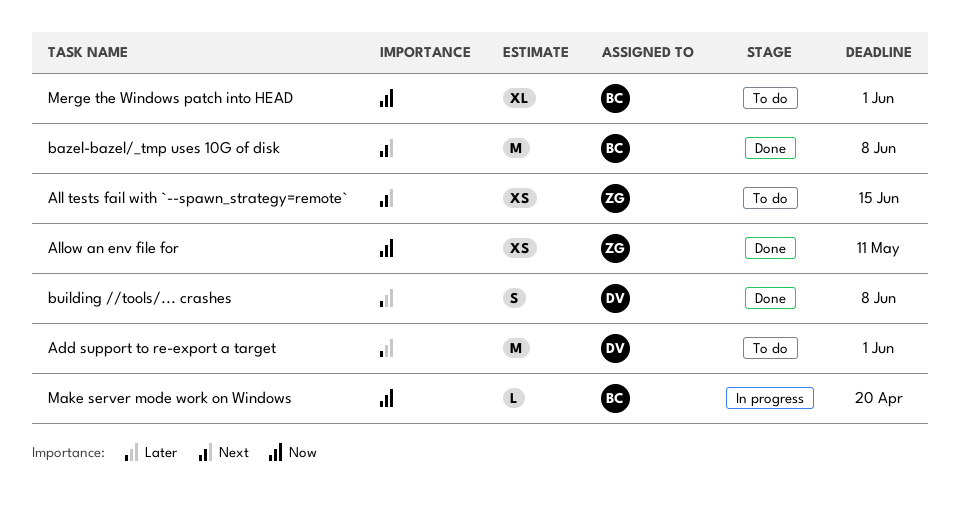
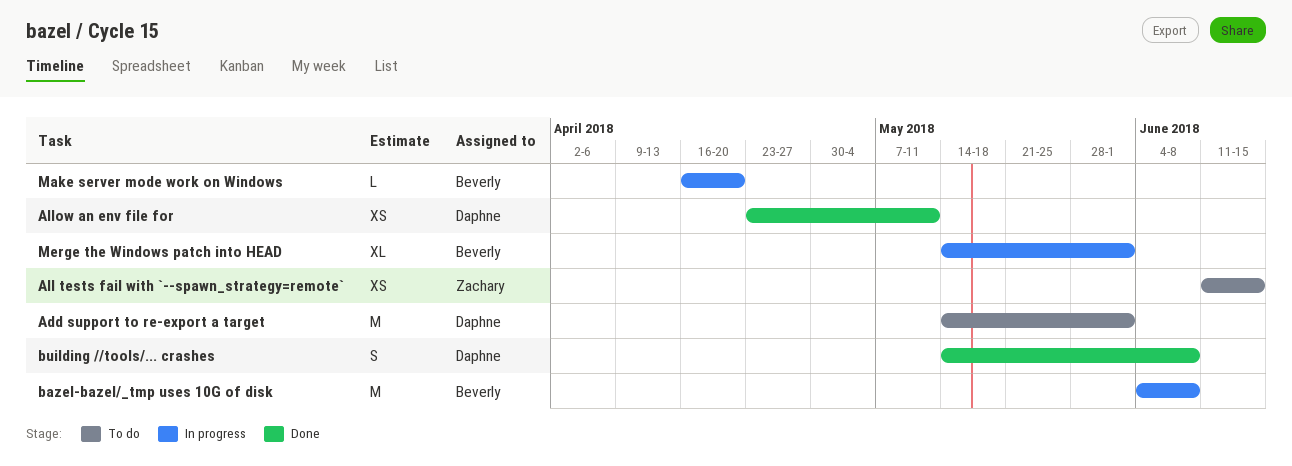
Allow an env file for, owner: Zachary -> Daphne
bazel-bazel/_tmp uses 10G of disk, status: Done -> In progress
Merge the Windows patch into HEAD, status: To do -> In progress

